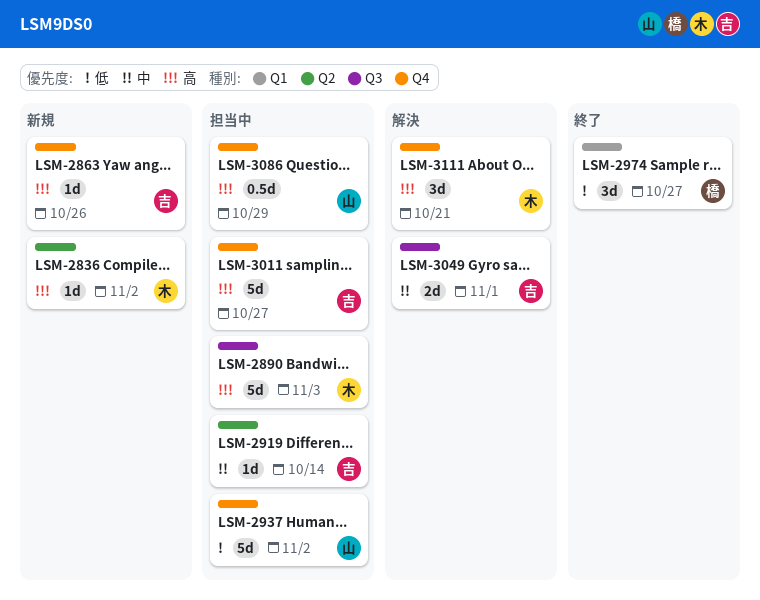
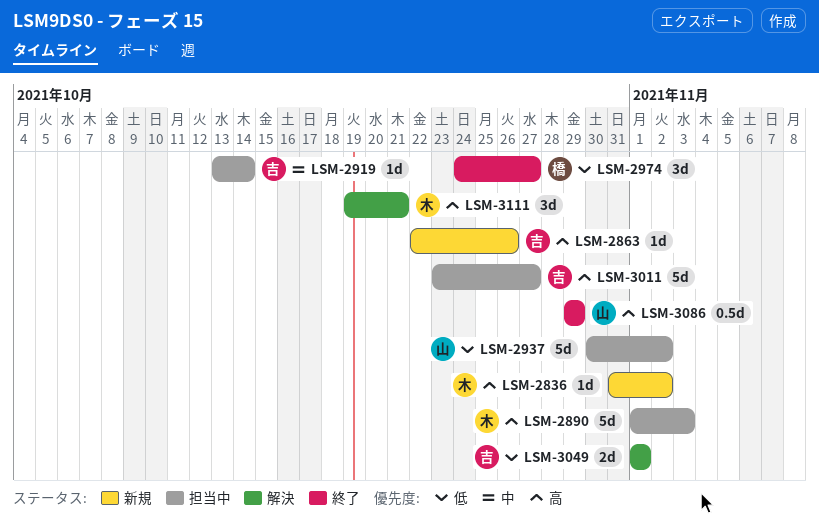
LSM-3049, priority: 中 -> 低
LSM-3086, status: 担当中 -> 終了

